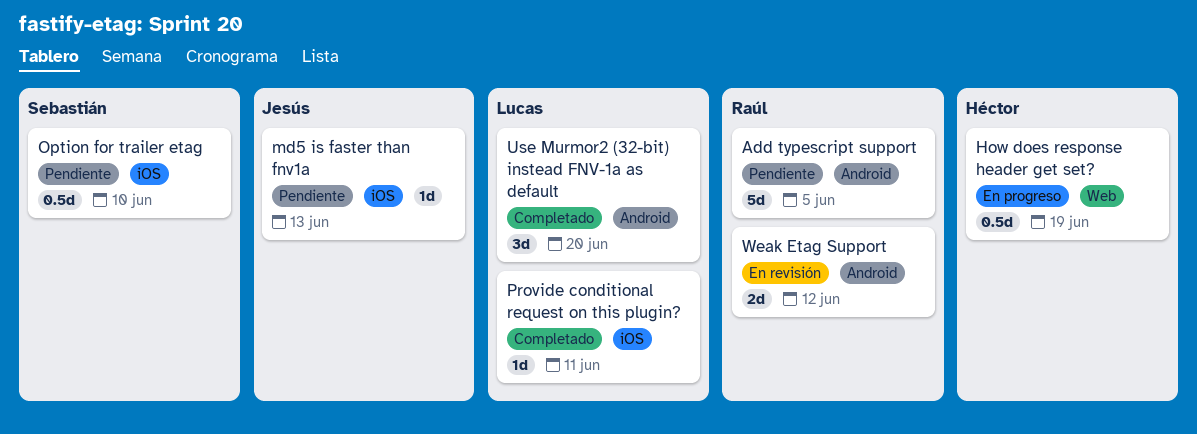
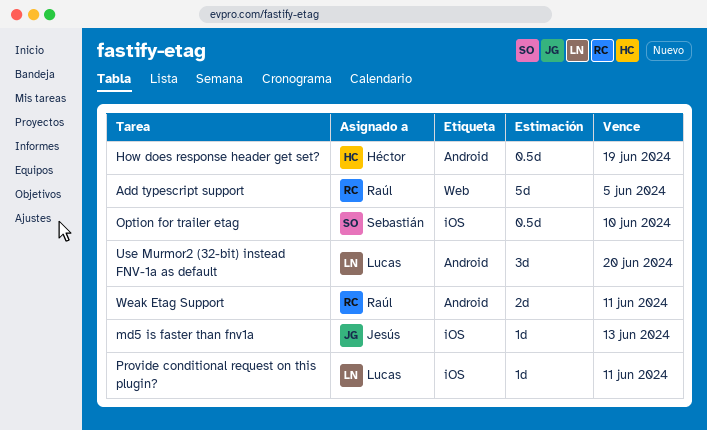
Add typescript support, label: Android -> Web
How does response header get set?, label: Web -> Android
Weak Etag Support, due: Jun 12 -> Jun 11

